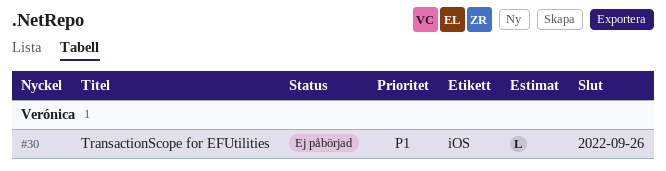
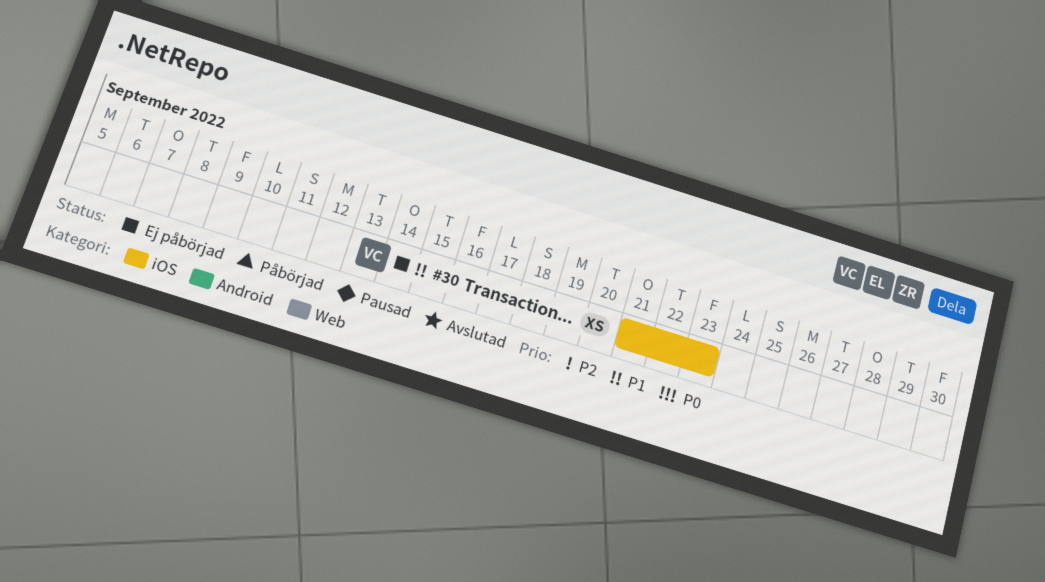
#30, estimate: L -> XS
#30, due: Sep 26 -> Sep 23

